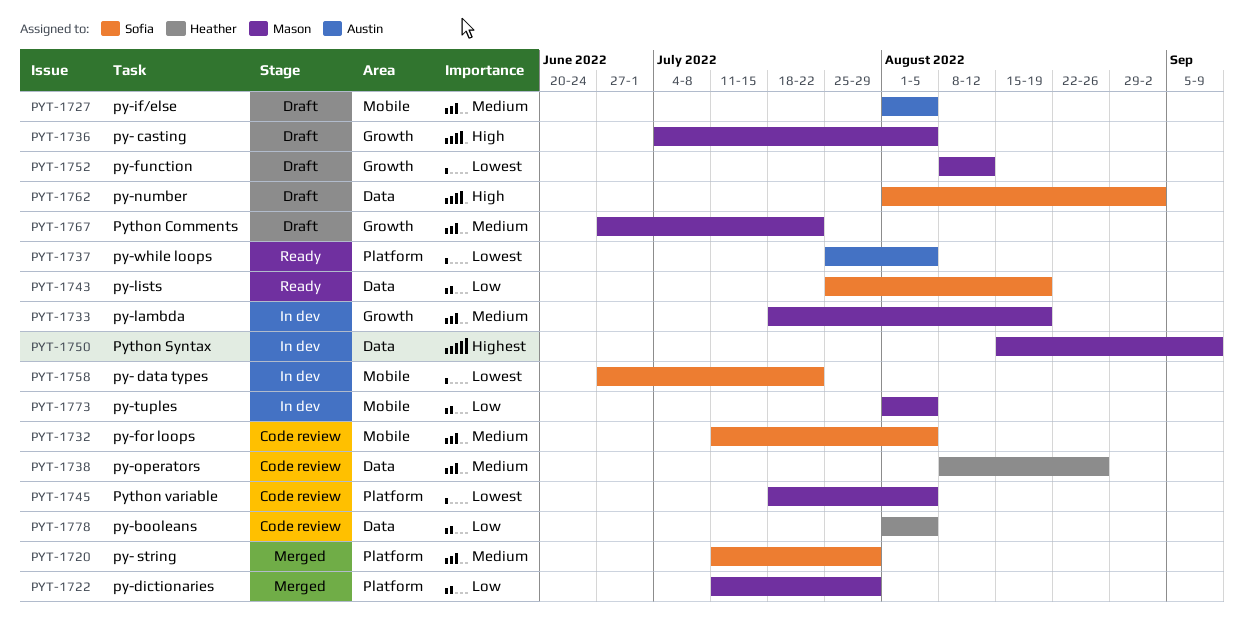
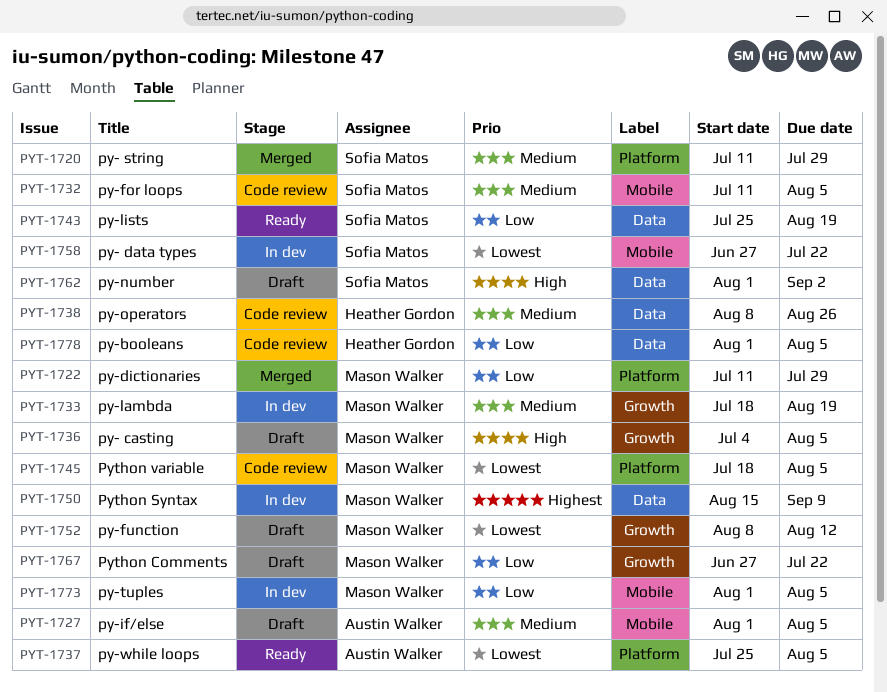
PYT-1767, priority: Medium -> Low

